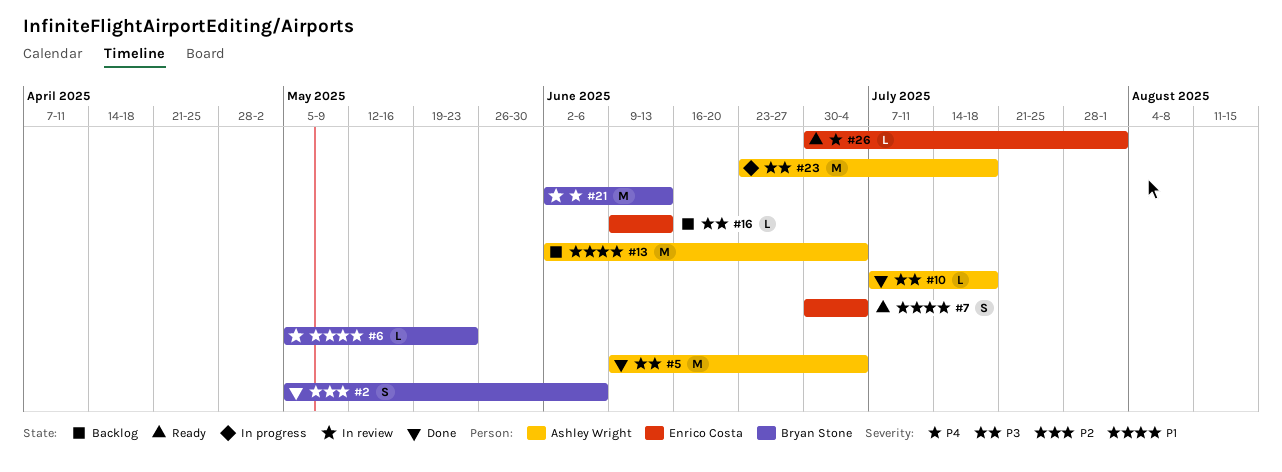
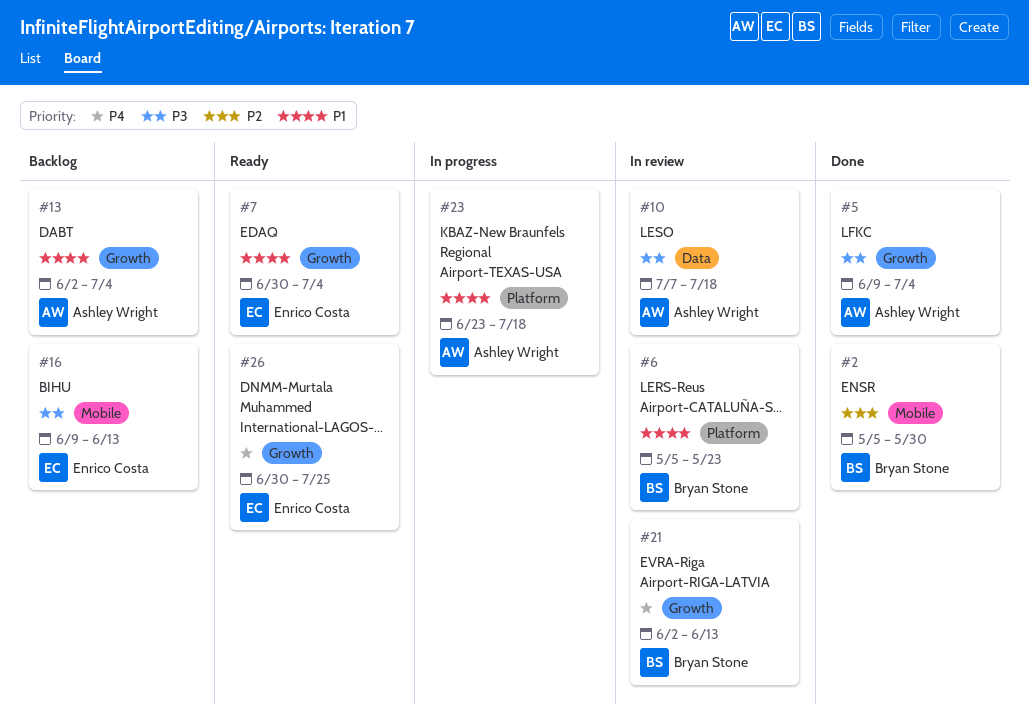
#2, due: Jun 6 -> May 30
#10, status: Done -> In review
#23, priority: P3 -> P1
#26, due: Aug 1 -> Jul 25

